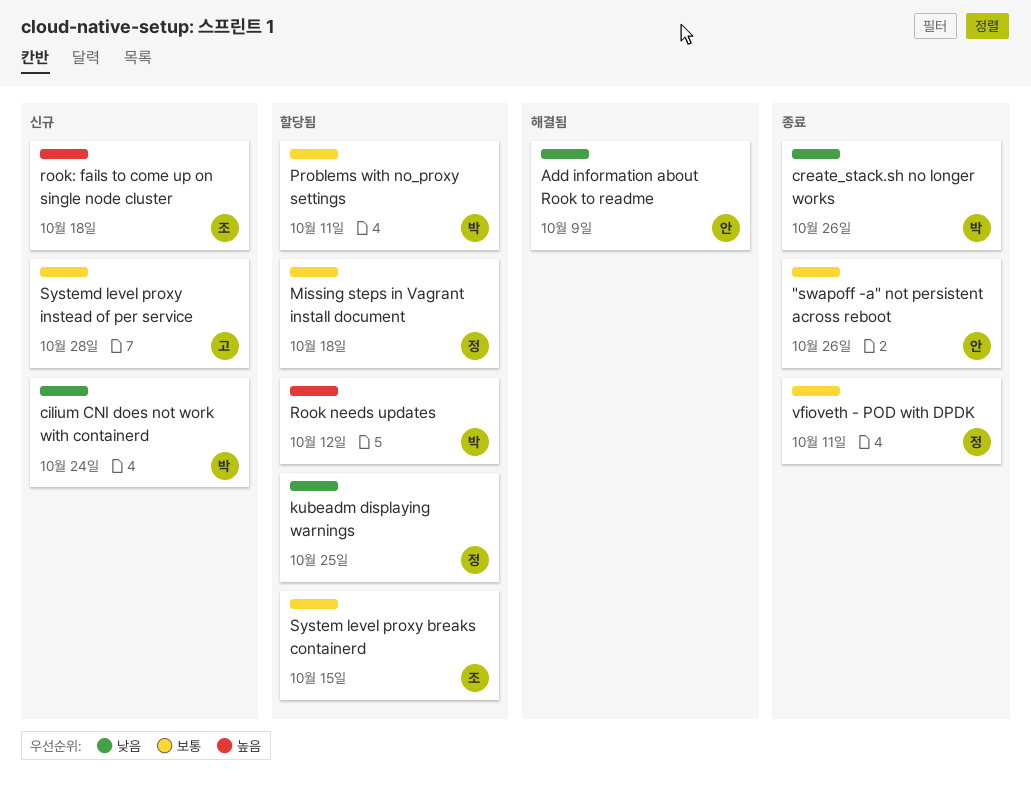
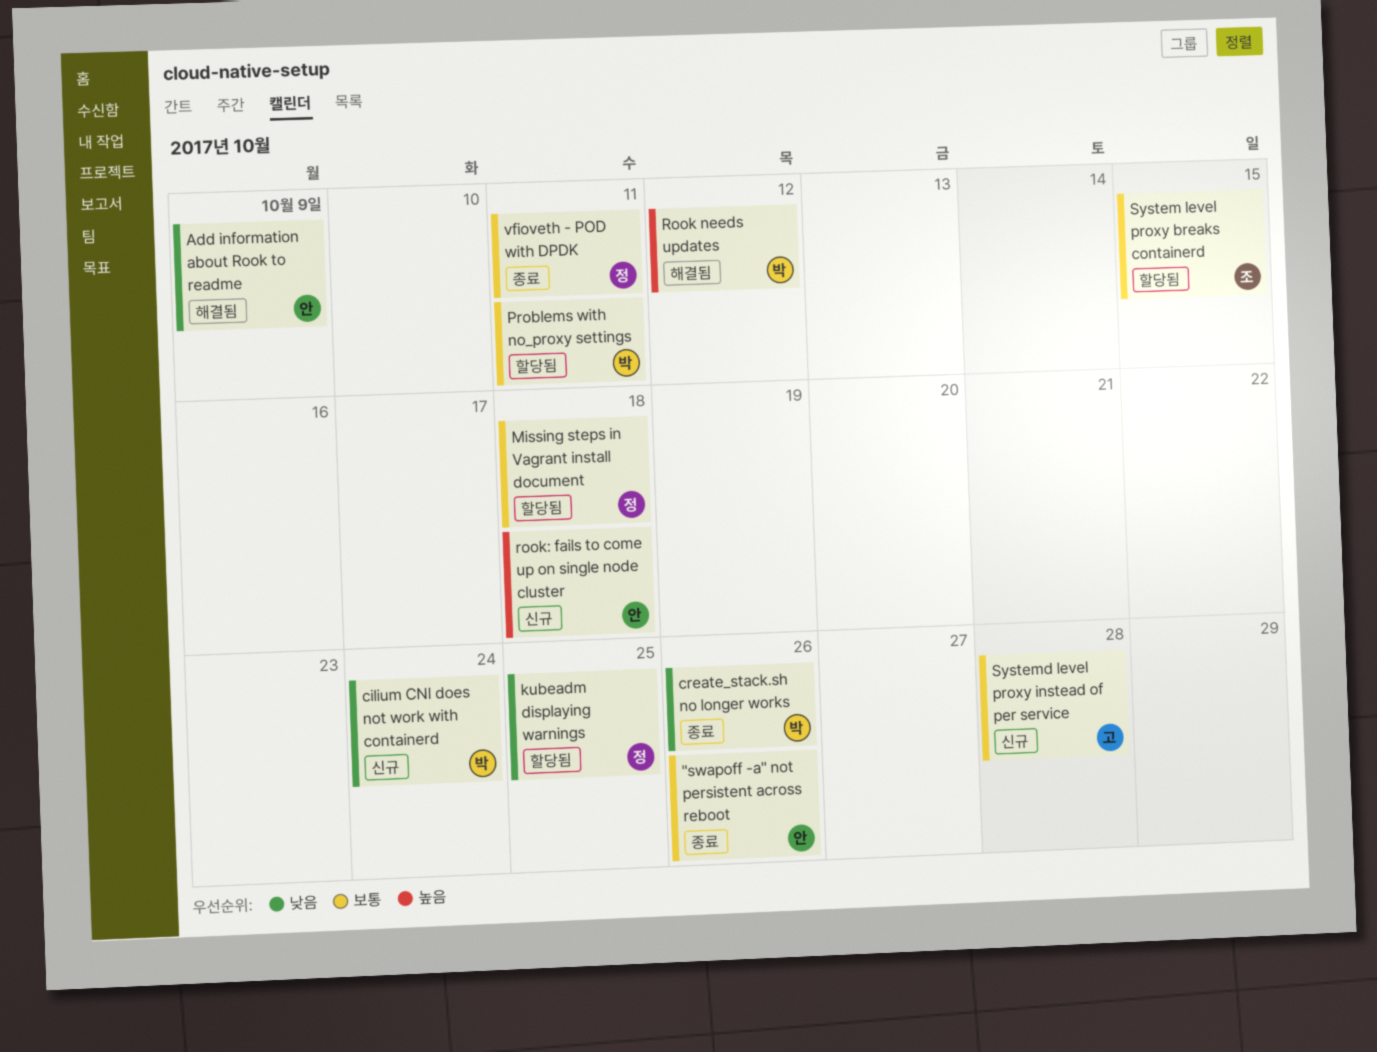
Rook needs updates, status: 할당됨 -> 해결됨
rook: fails to come up on single node cluster, owner: 조 -> 안

